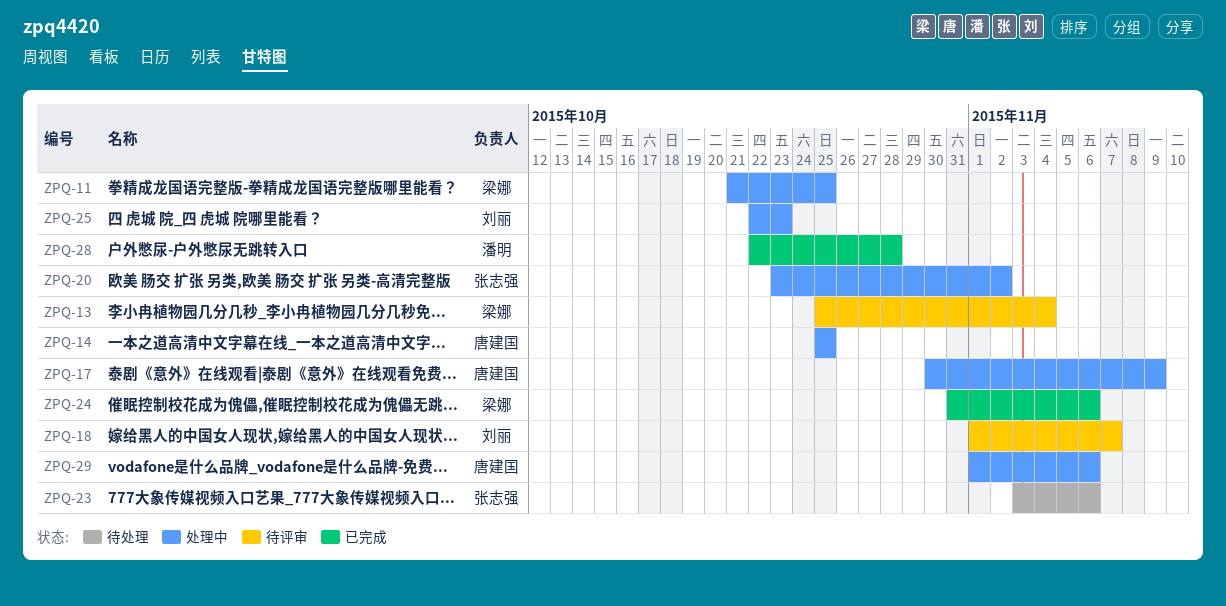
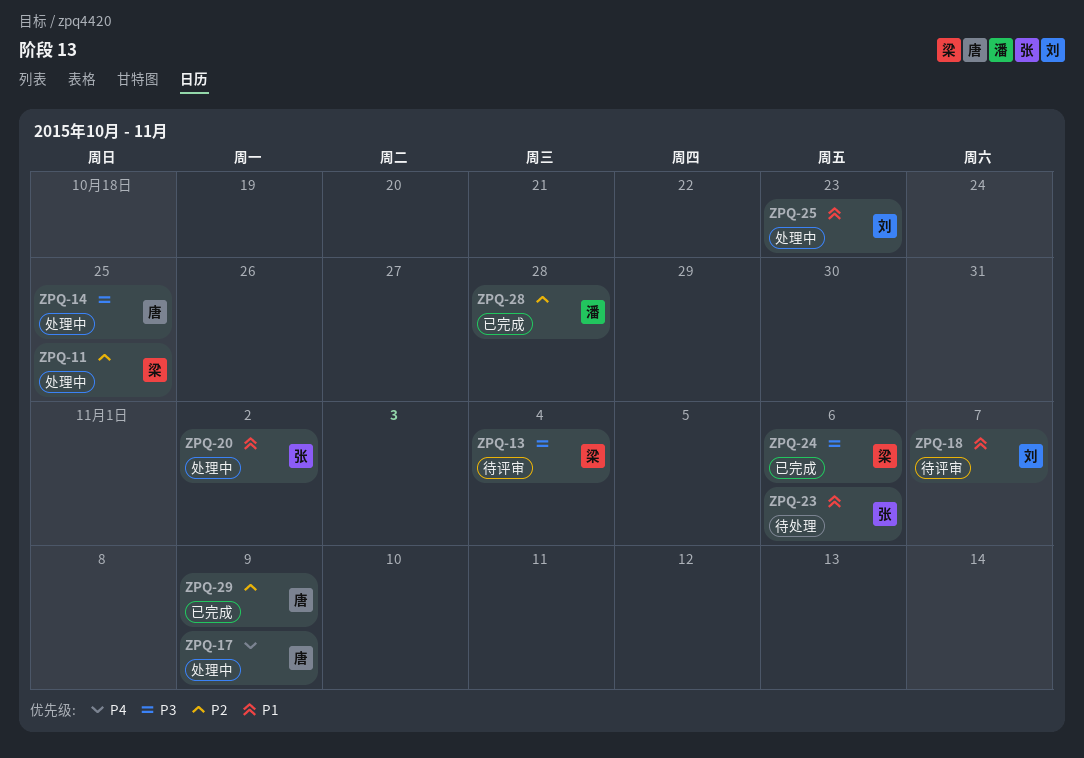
ZPQ-29, status: 处理中 -> 已完成
ZPQ-29, due: Nov 6 -> Nov 9

